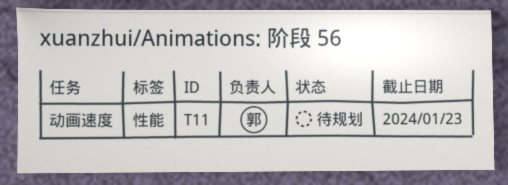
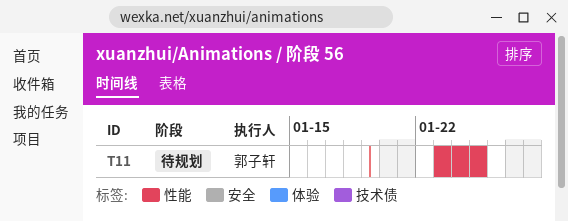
T11, due: Jan 23 -> Jan 25

